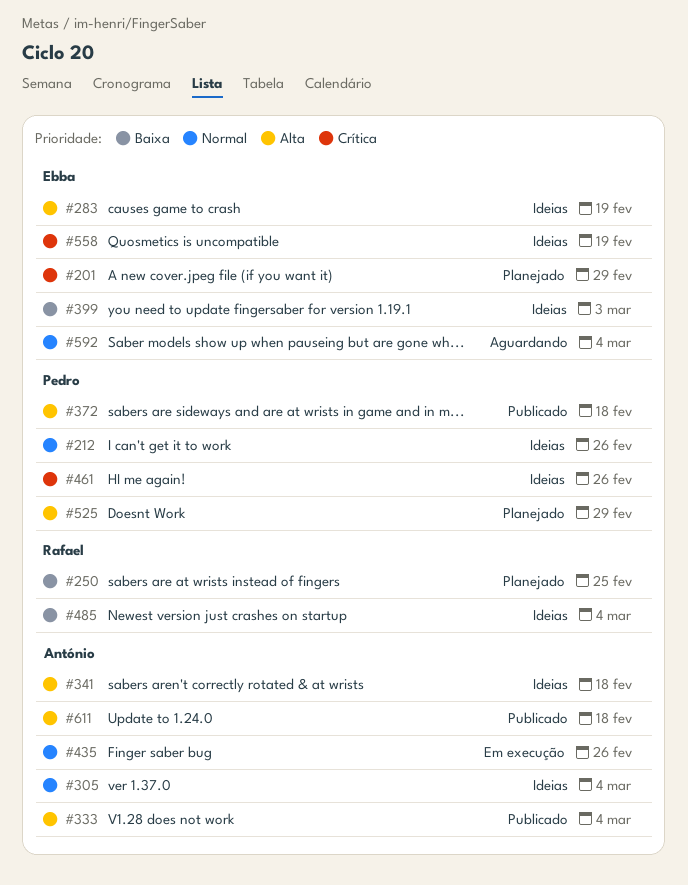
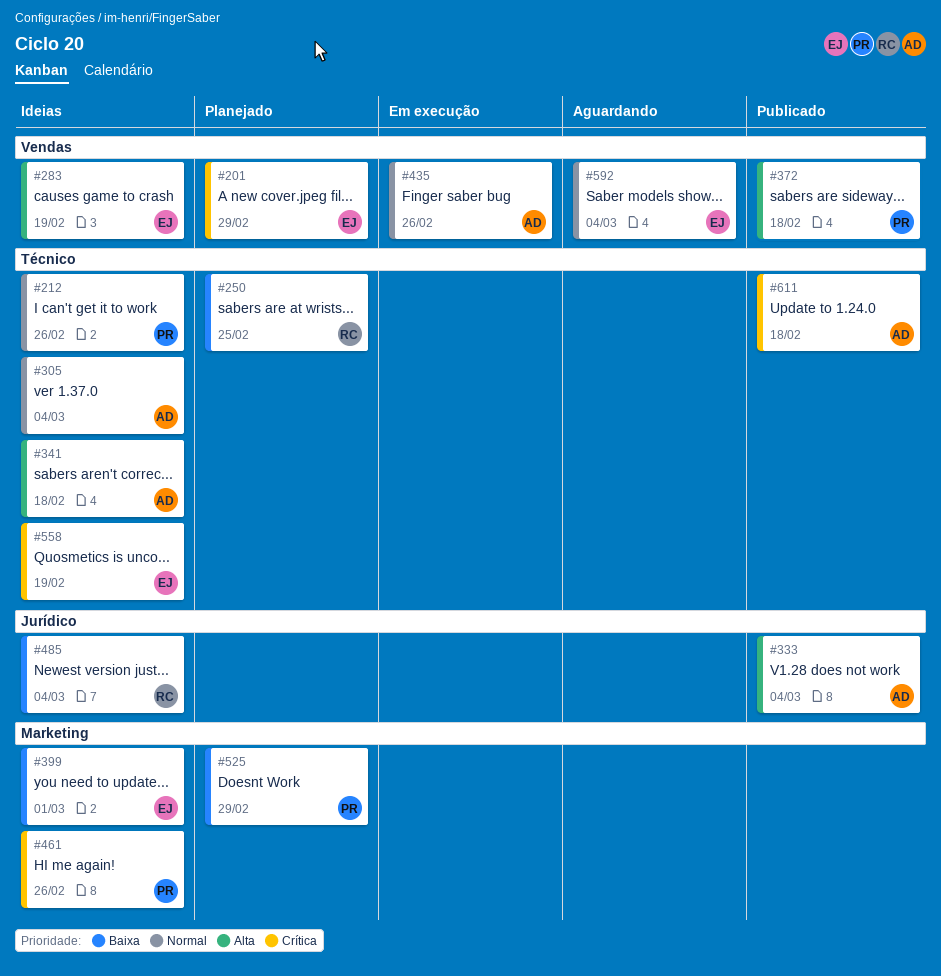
#399, due: Mar 3 -> Mar 1
#525, priority: Alta -> Baixa
#611, priority: Alta -> Crítica

